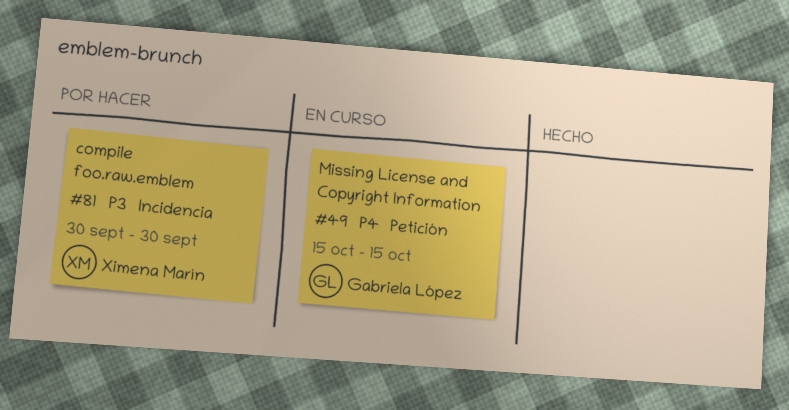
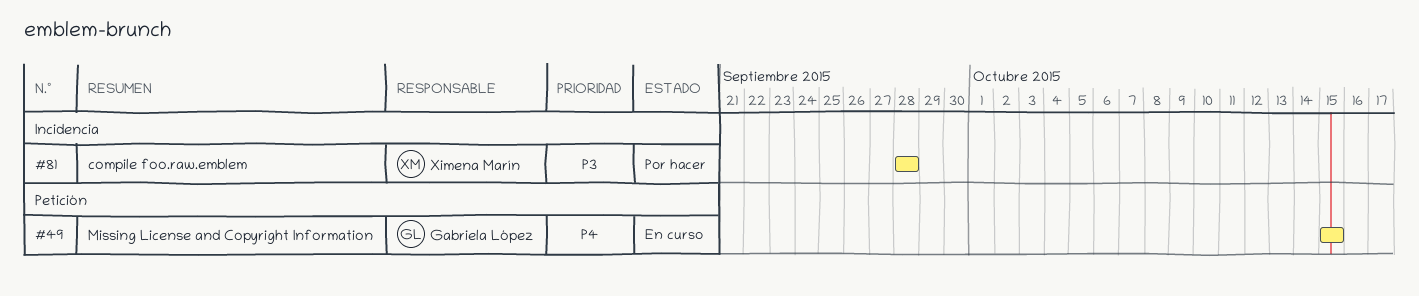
#81, start: Sep 30 -> Sep 28
#81, due: Sep 30 -> Sep 28

